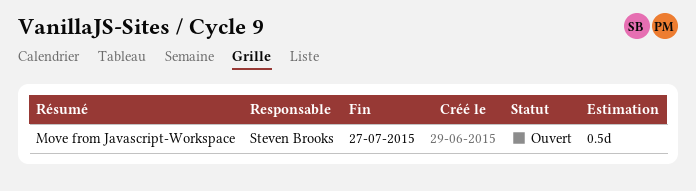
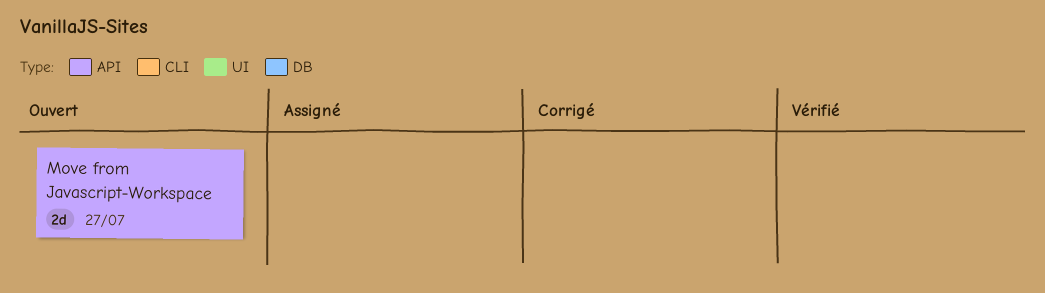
Move from Javascript-Workspace, estimate: 0.5d -> 2d

